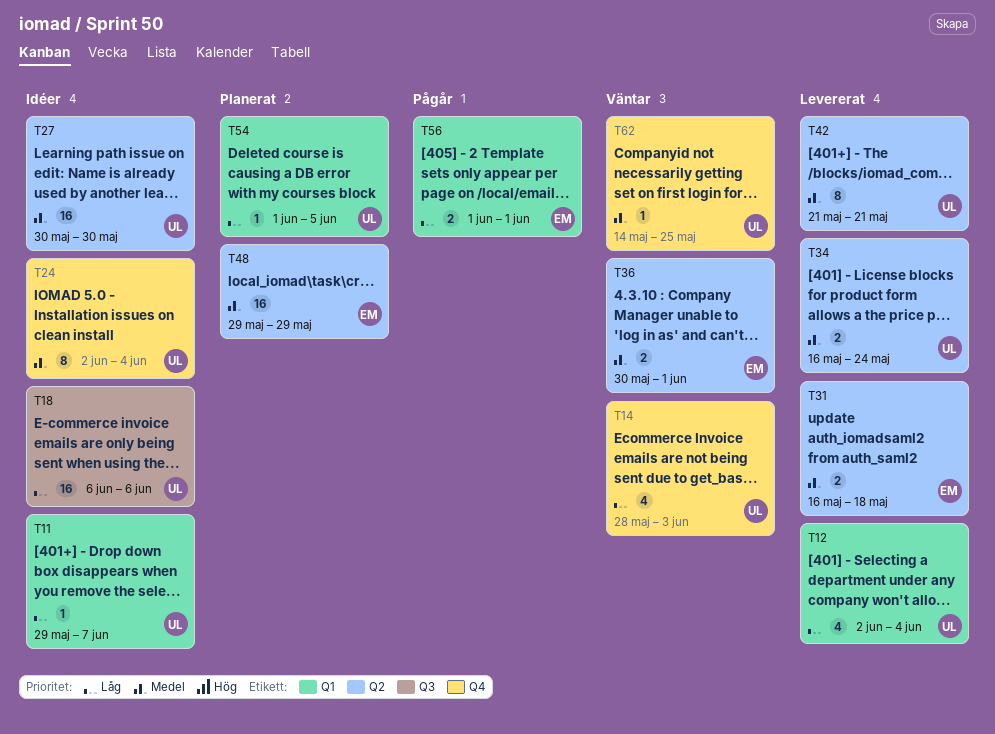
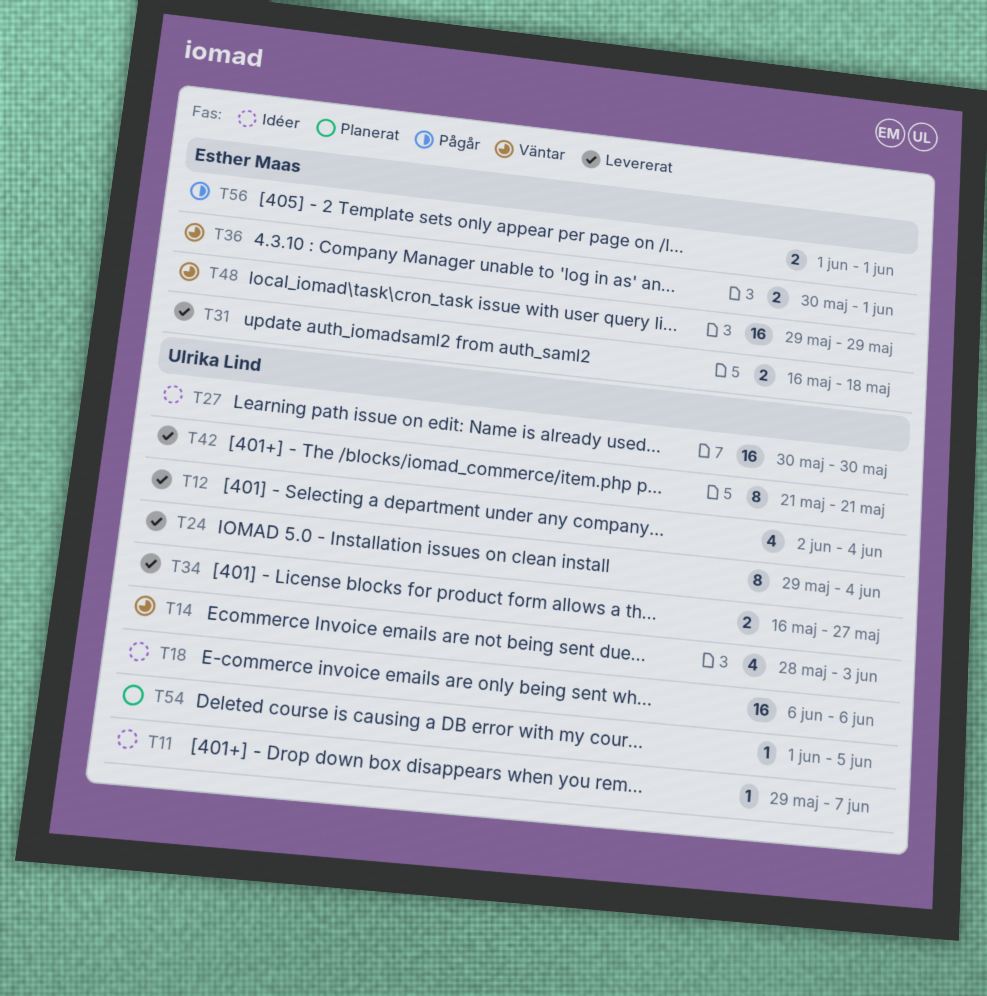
T24, status: Idéer -> Levererat
T24, start: Jun 2 -> May 29
T34, due: May 24 -> May 27
T48, status: Planerat -> Väntar
T62: present -> none

